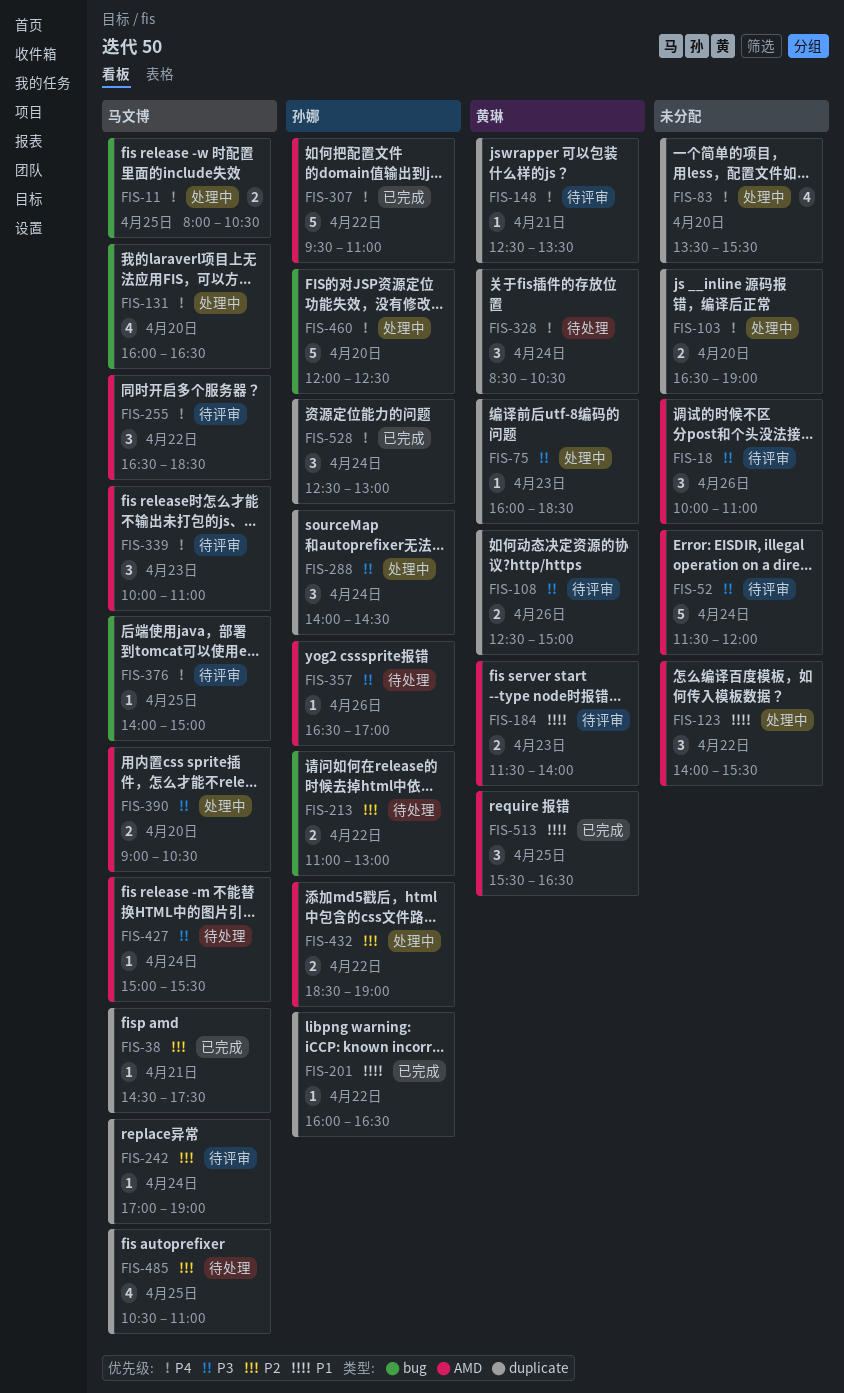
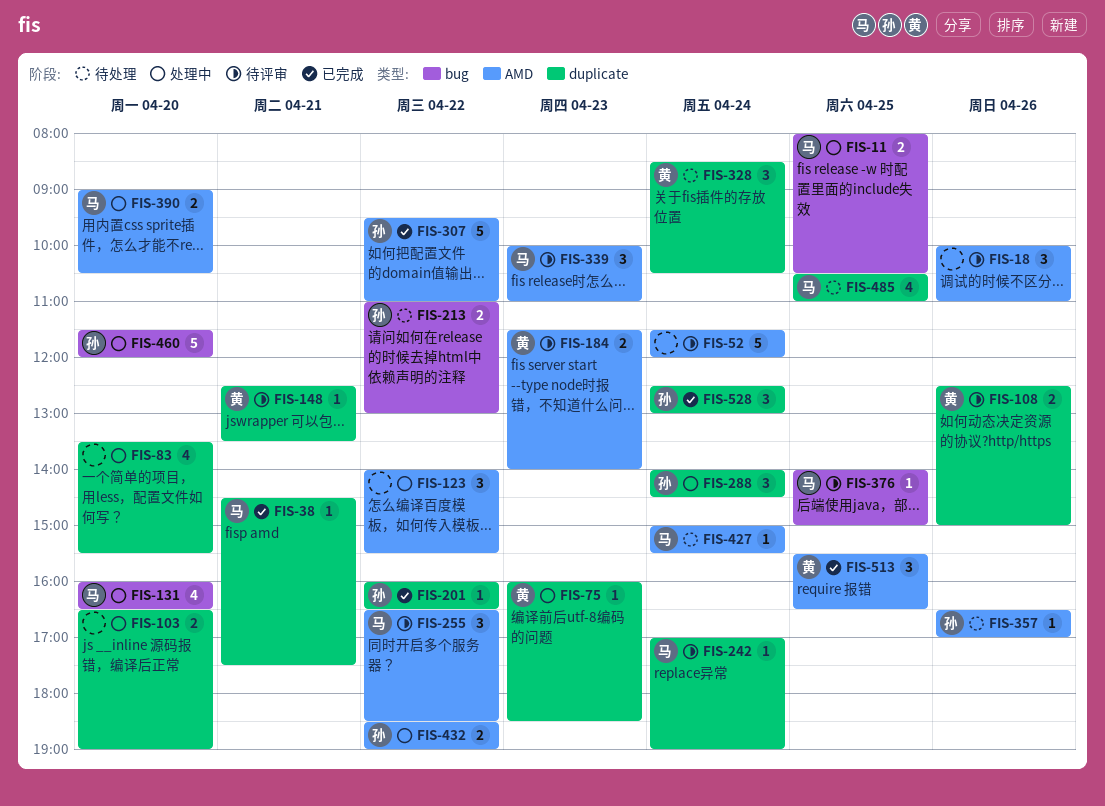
FIS-460, begins: 12:00 -> 11:30
FIS-460, ends: 12:30 -> 12:00

